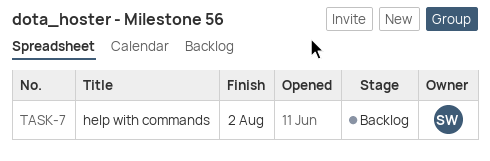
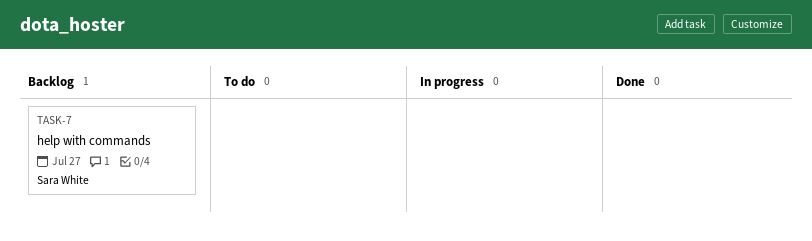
TASK-7, due: Aug 2 -> Jul 27

